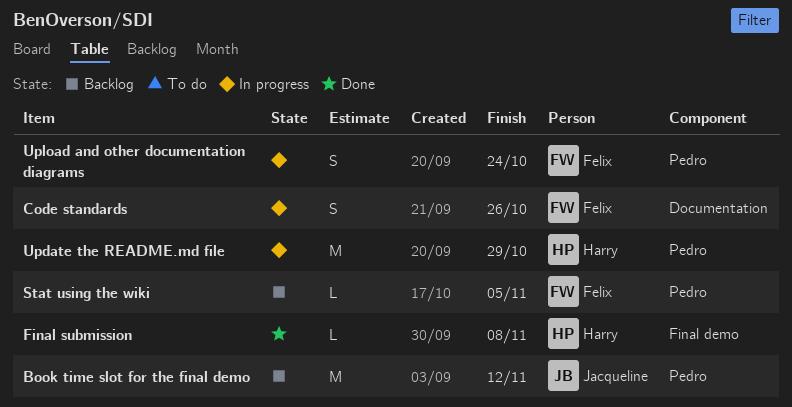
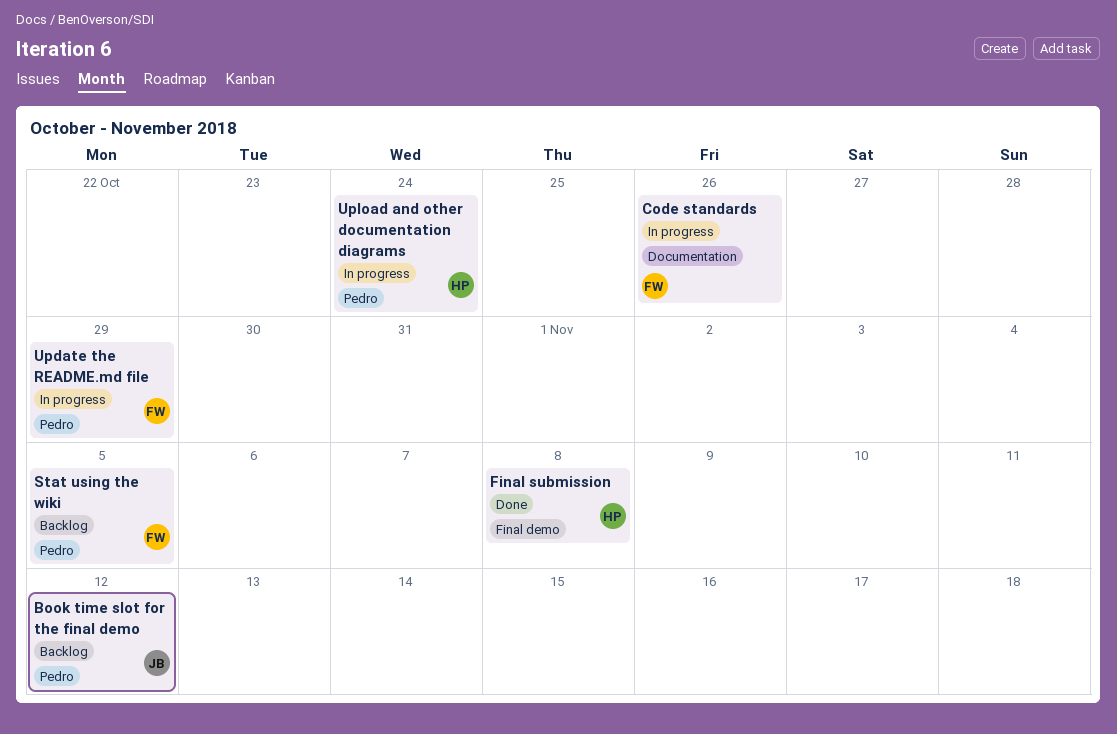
Update the README.md file, owner: Harry -> Felix
Upload and other documentation diagrams, owner: Felix -> Harry

